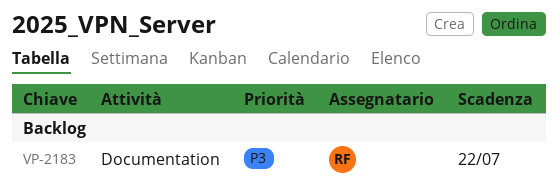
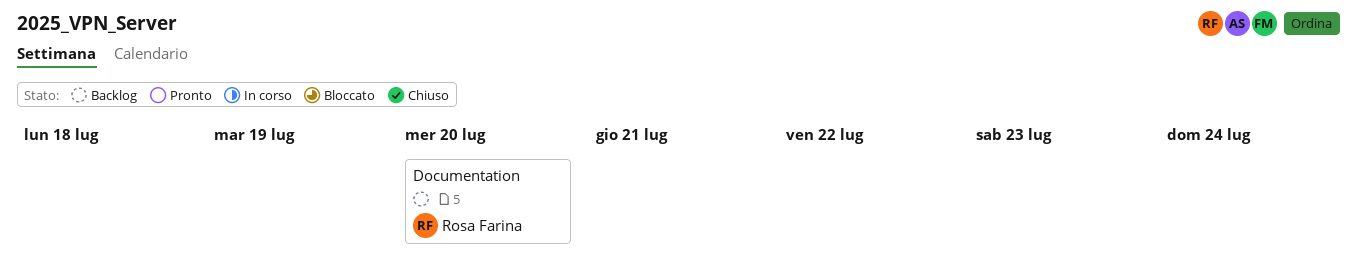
Documentation, due: Jul 22 -> Jul 20

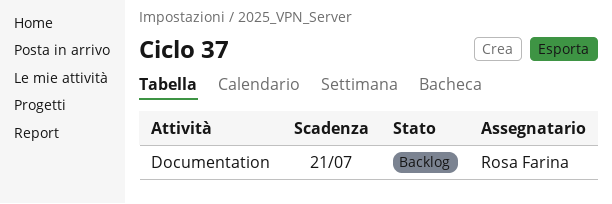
Documentation, due: Jul 20 -> Jul 21

